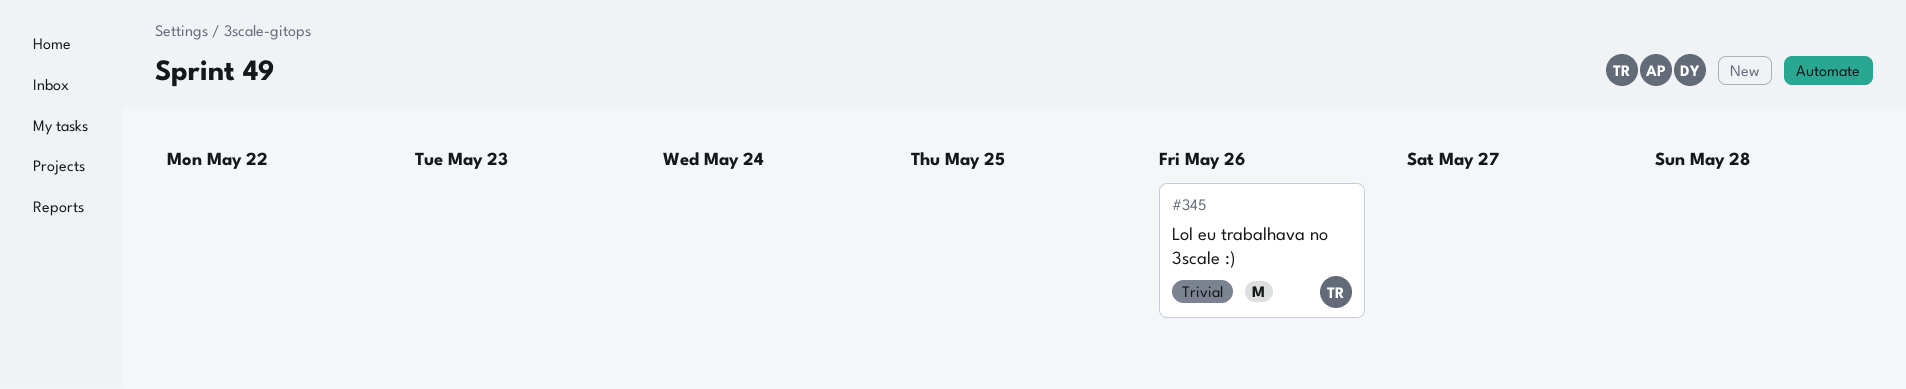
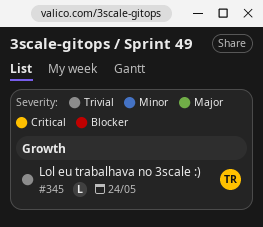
#345, estimate: M -> L
#345, due: May 26 -> May 24

